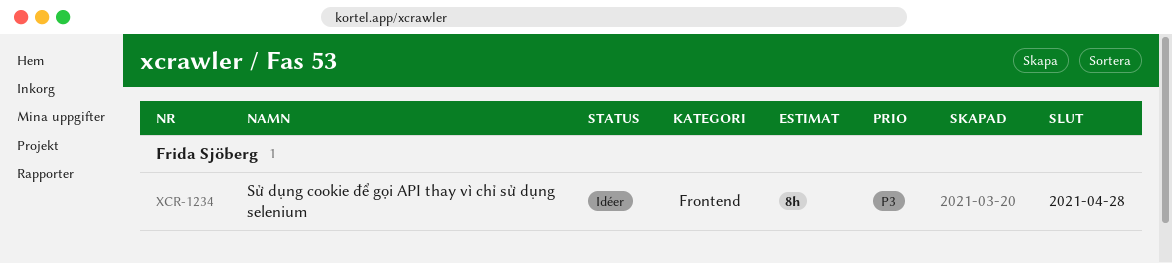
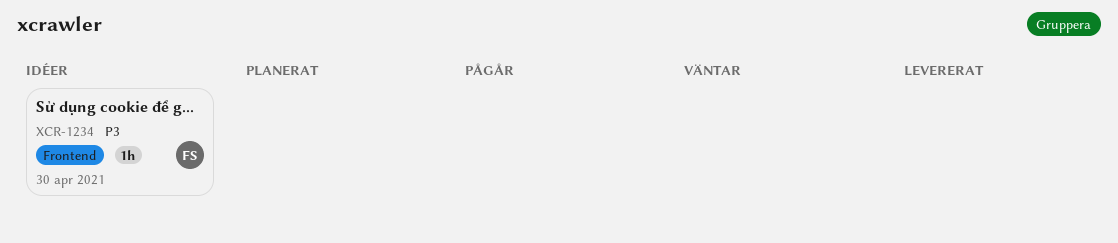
XCR-1234, estimate: 8h -> 1h
XCR-1234, due: Apr 28 -> Apr 30

